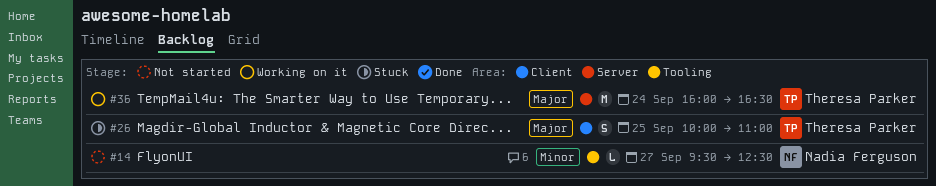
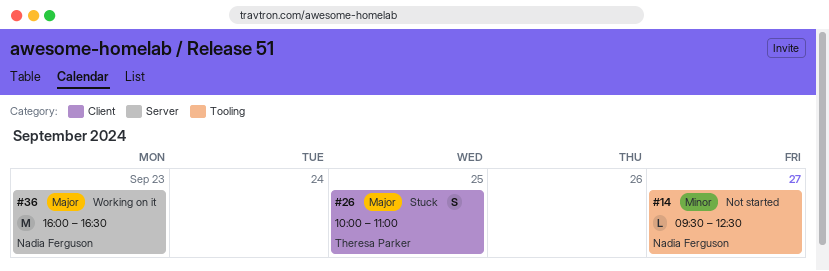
#36, owner: Theresa Parker -> Nadia Ferguson
#36, day: Sep 24 -> Sep 23

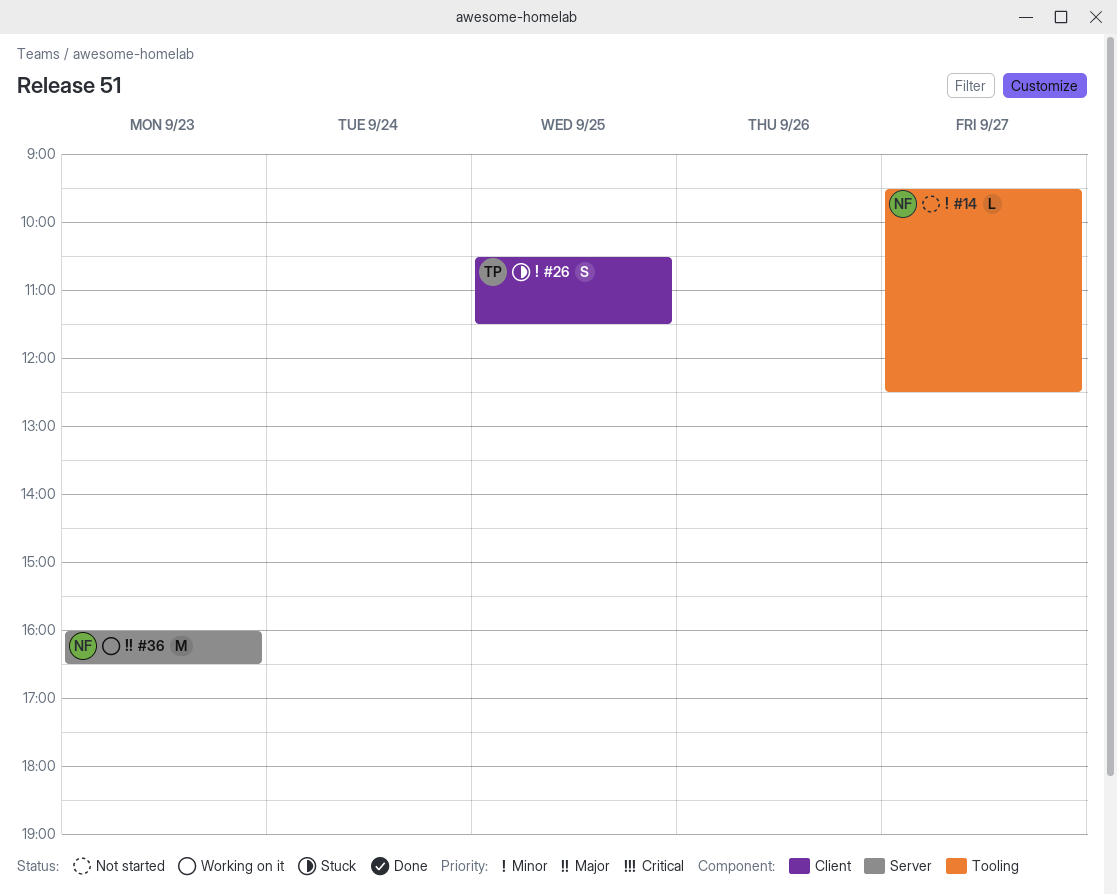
#26, priority: Major -> Minor
#26, begins: 10:00 -> 10:30
#26, ends: 11:00 -> 11:30

